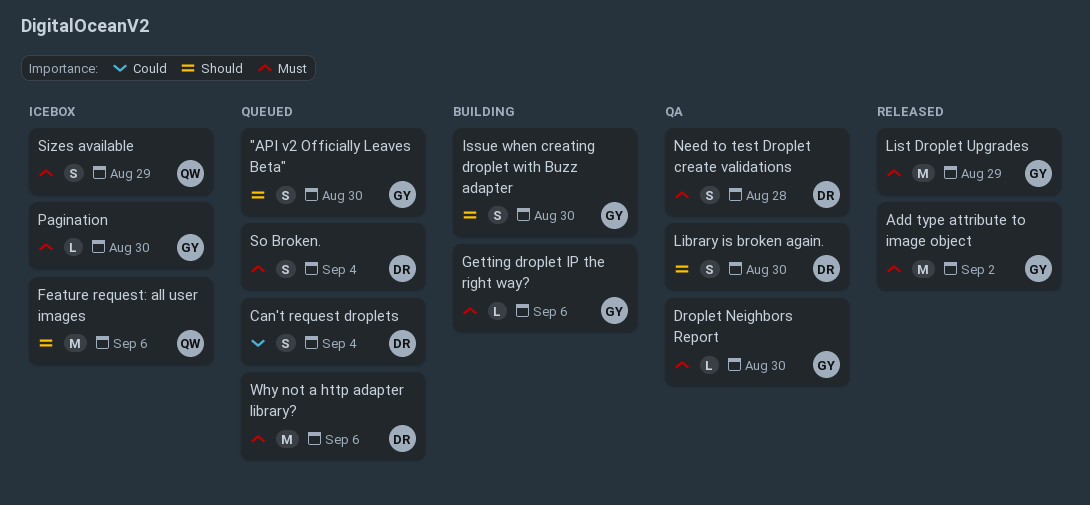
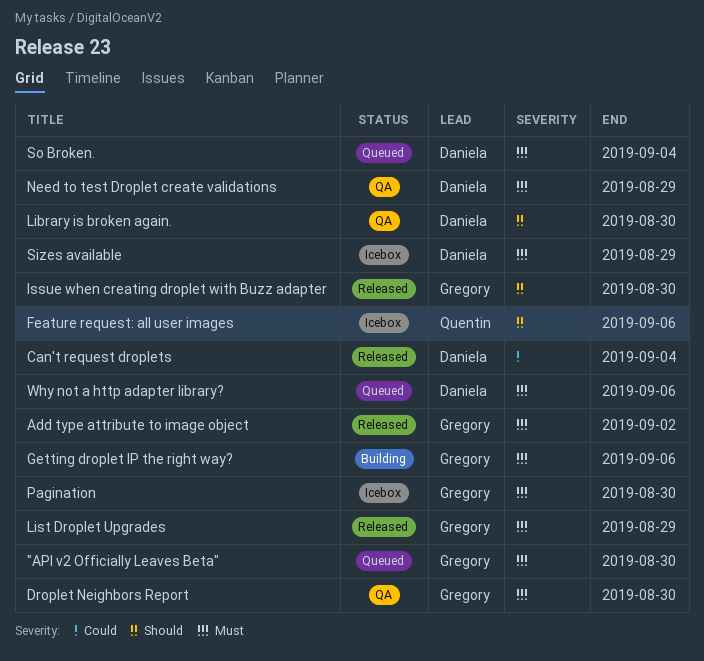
"API v2 Officially Leaves Beta", priority: Should -> Must
Can't request droplets, status: Queued -> Released
Issue when creating droplet with Buzz adapter, status: Building -> Released
Need to test Droplet create validations, due: Aug 28 -> Aug 29
Sizes available, owner: Quentin -> Daniela

